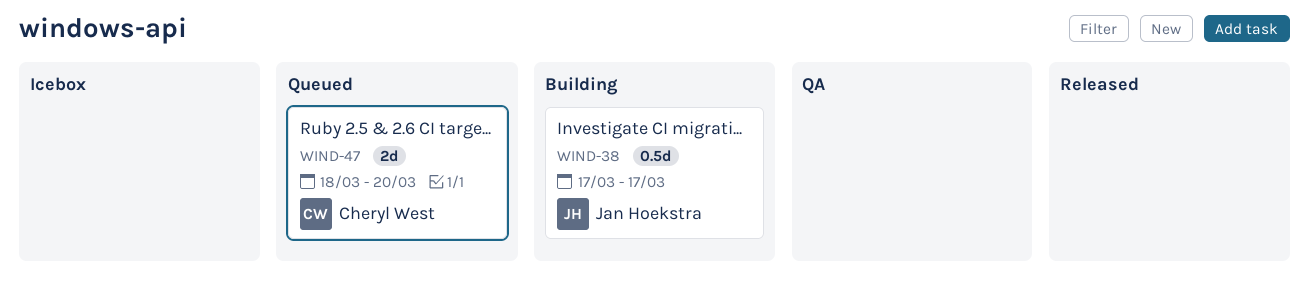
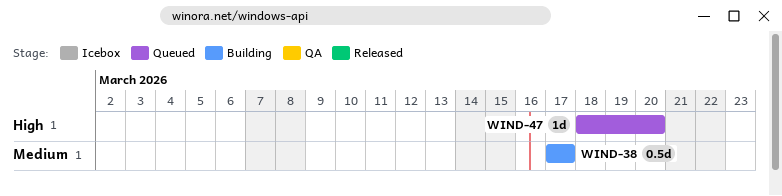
WIND-47, estimate: 2d -> 1d

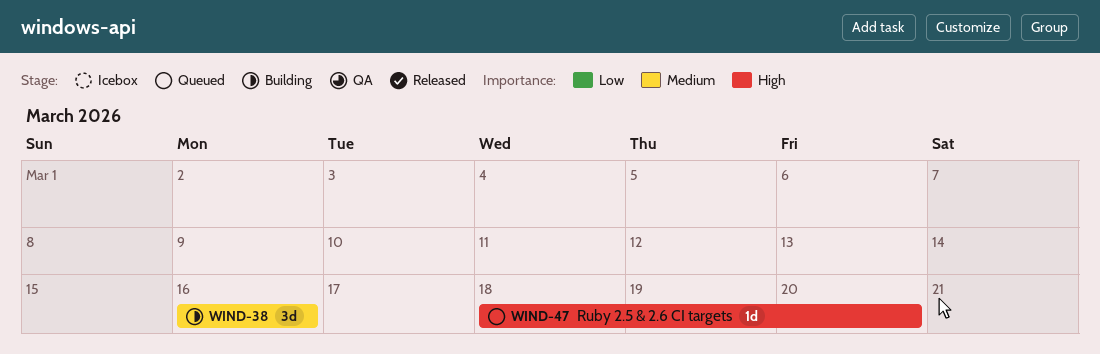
WIND-38, estimate: 0.5d -> 3d
WIND-38, start: Mar 17 -> Mar 16
WIND-38, due: Mar 17 -> Mar 16

